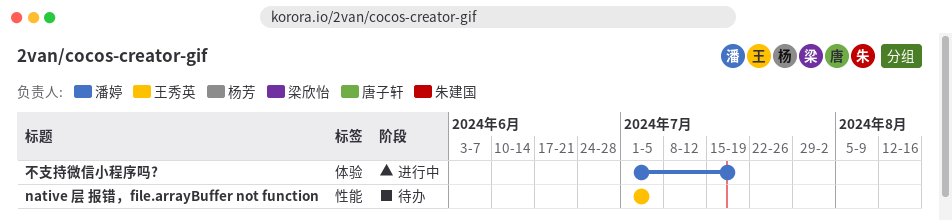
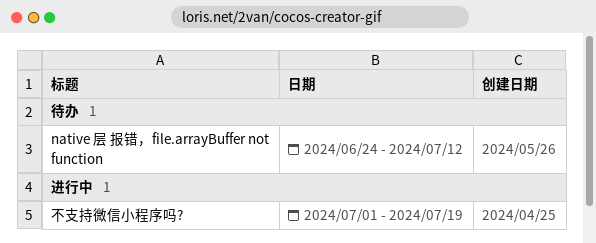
native 层 报错，file.arrayBuffer not function, start: Jul 1 -> Jun 24
native 层 报错，file.arrayBuffer not function, due: Jul 5 -> Jul 12

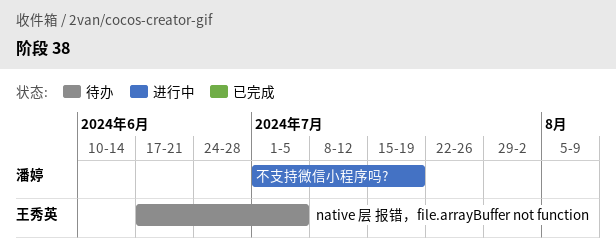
native 层 报错，file.arrayBuffer not function, start: Jun 24 -> Jun 17
native 层 报错，file.arrayBuffer not function, due: Jul 12 -> Jul 5

